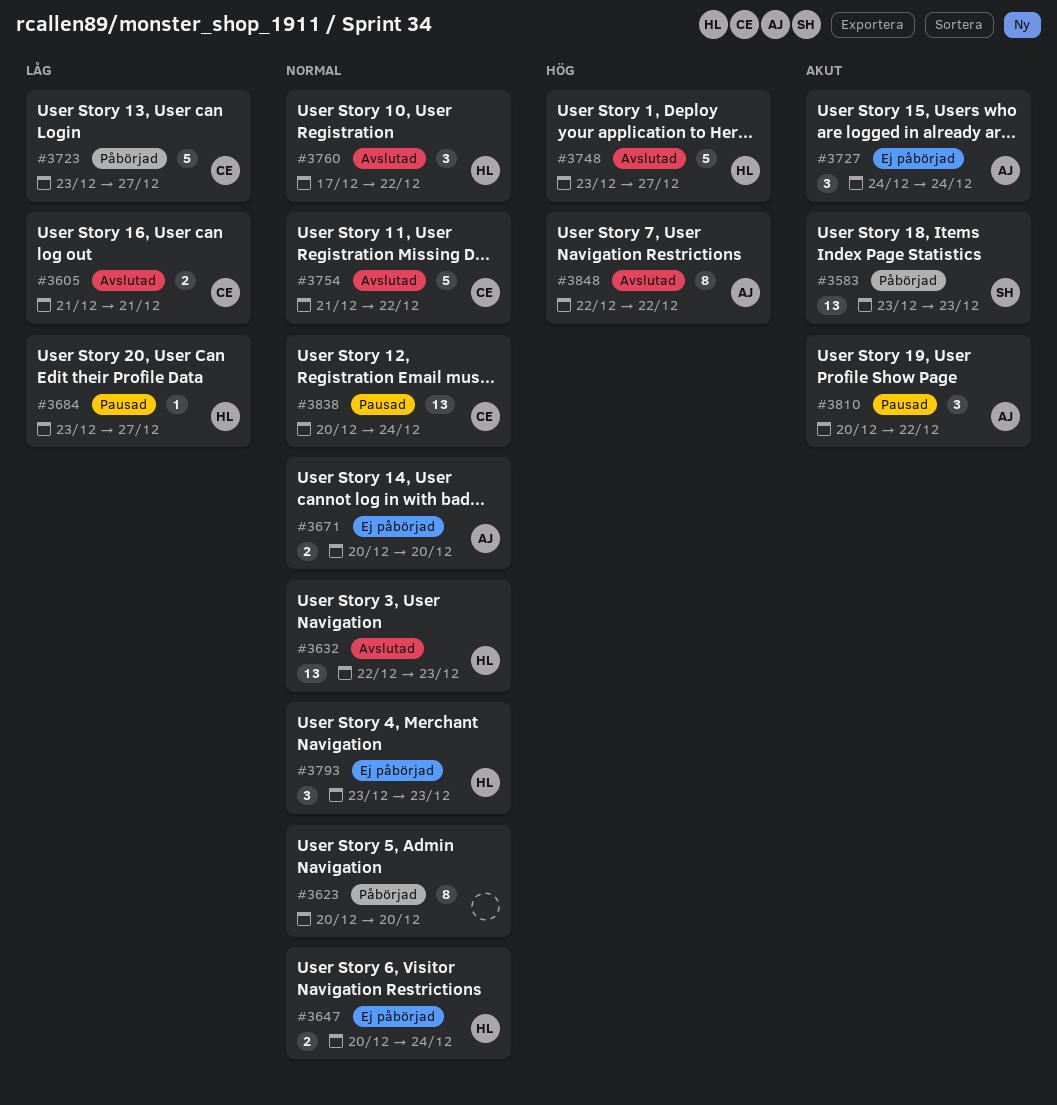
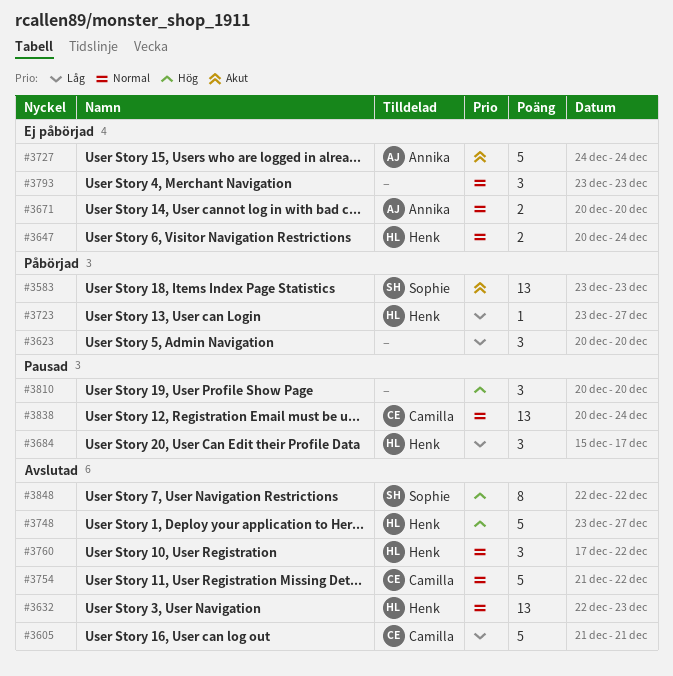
#3605, estimate: 2 -> 5
#3623, priority: Normal -> Låg
#3623, estimate: 8 -> 3
#3684, estimate: 1 -> 3
#3684, start: Dec 23 -> Dec 15
#3684, due: Dec 27 -> Dec 17
#3723, owner: Camilla -> Henk
#3723, estimate: 5 -> 1
#3727, estimate: 3 -> 5
#3793, owner: Henk -> none
#3810, owner: Annika -> none
#3810, priority: Akut -> Hög
#3810, due: Dec 22 -> Dec 20
#3848, owner: Annika -> Sophie

